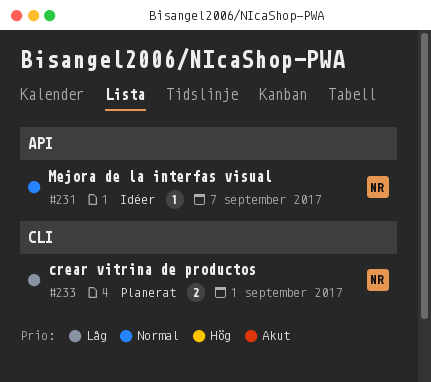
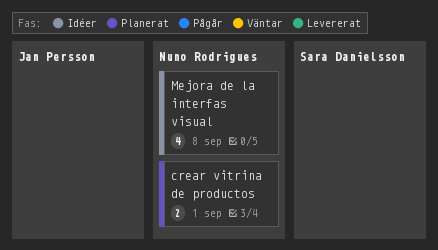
Mejora de la interfas visual, estimate: 1 -> 4
Mejora de la interfas visual, due: Sep 7 -> Sep 8

